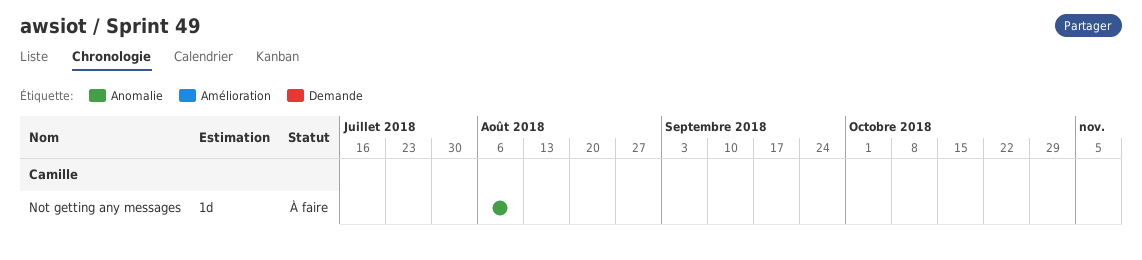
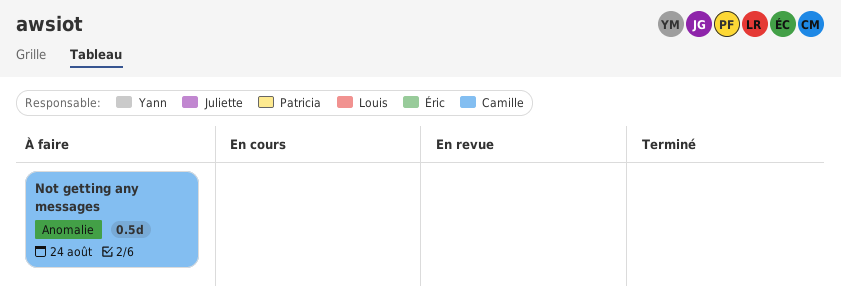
Not getting any messages, estimate: 1d -> 0.5d
Not getting any messages, due: Aug 10 -> Aug 24

